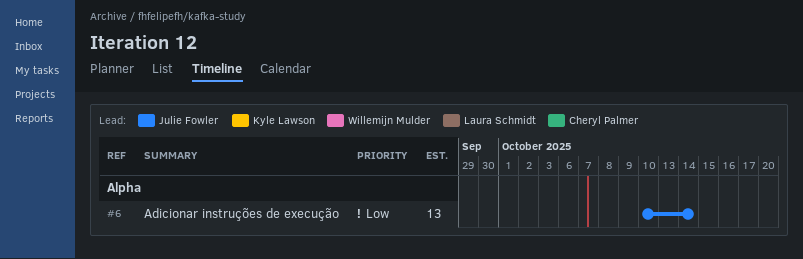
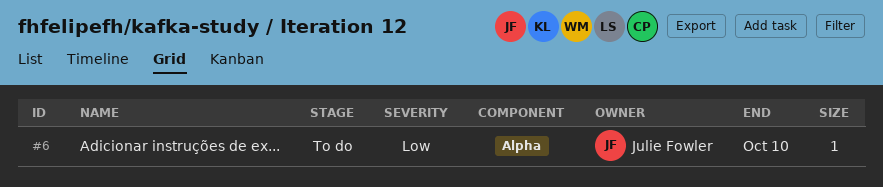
#6, estimate: 13 -> 1
#6, due: Oct 14 -> Oct 10

